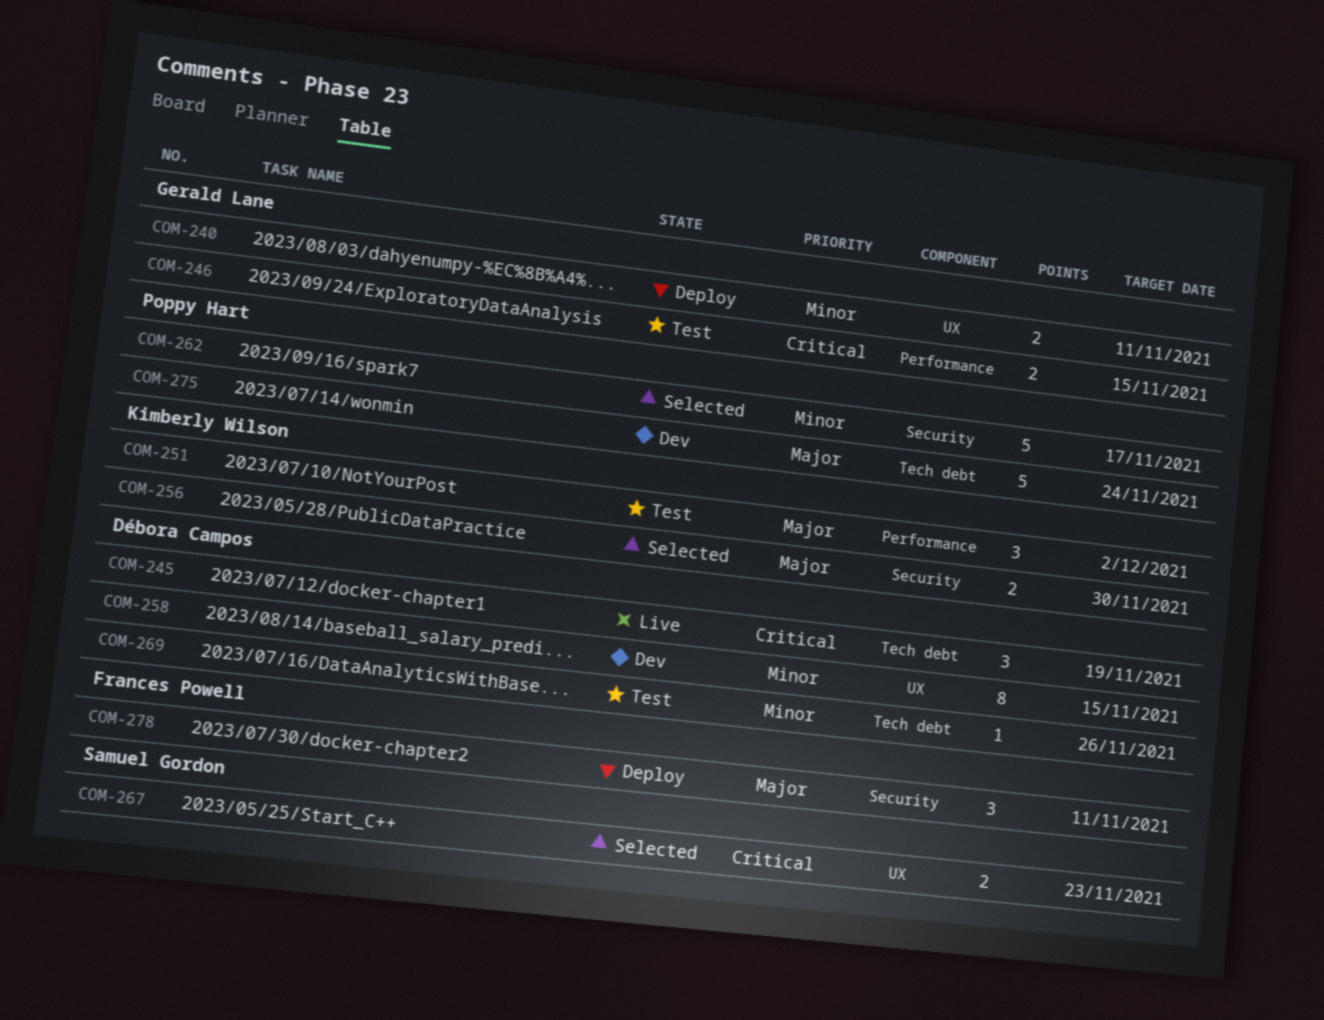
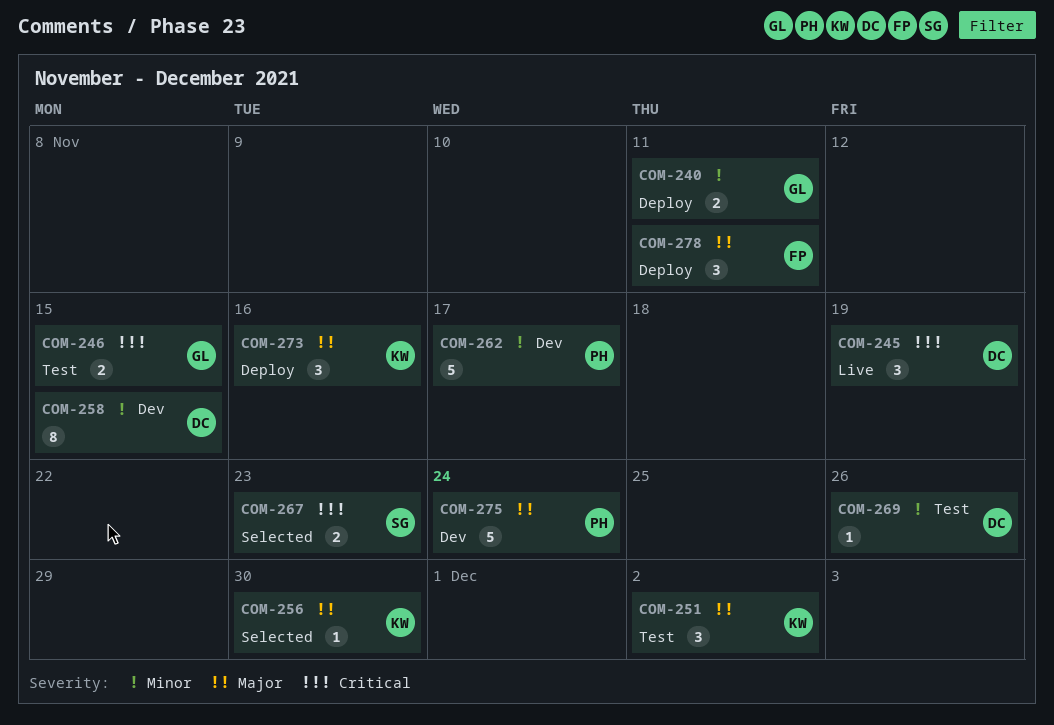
COM-256, estimate: 2 -> 1
COM-262, status: Selected -> Dev
COM-273: none -> present

